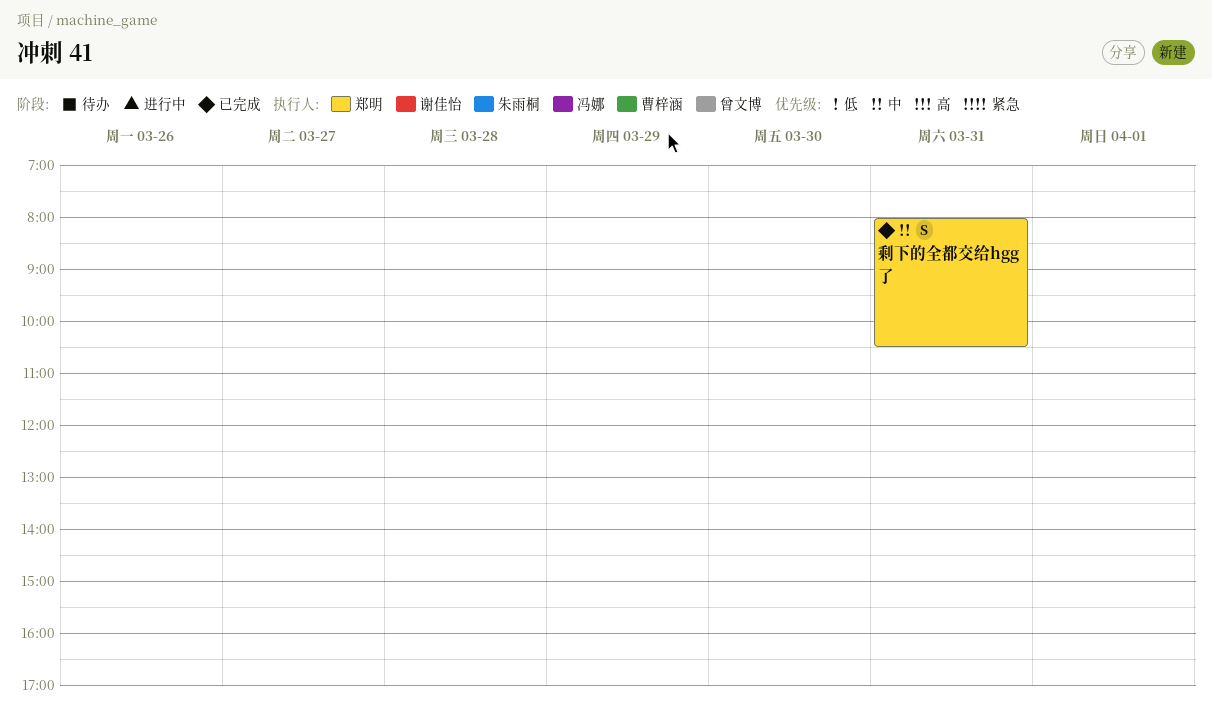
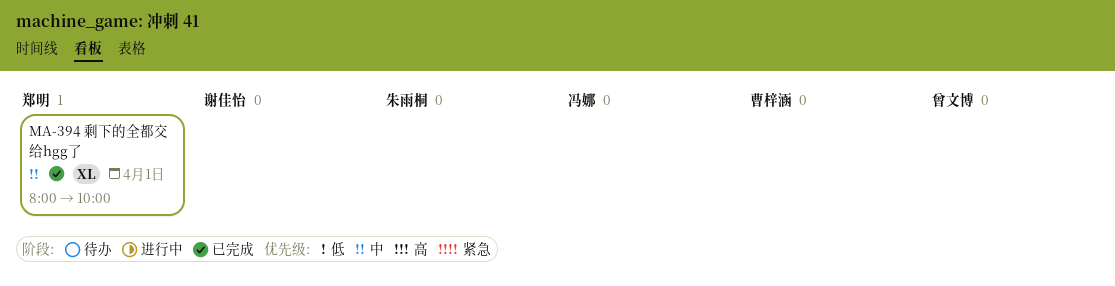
剩下的全都交给hgg了, estimate: S -> XL
剩下的全都交给hgg了, day: Mar 31 -> Apr 1
剩下的全都交给hgg了, ends: 10:30 -> 10:00

